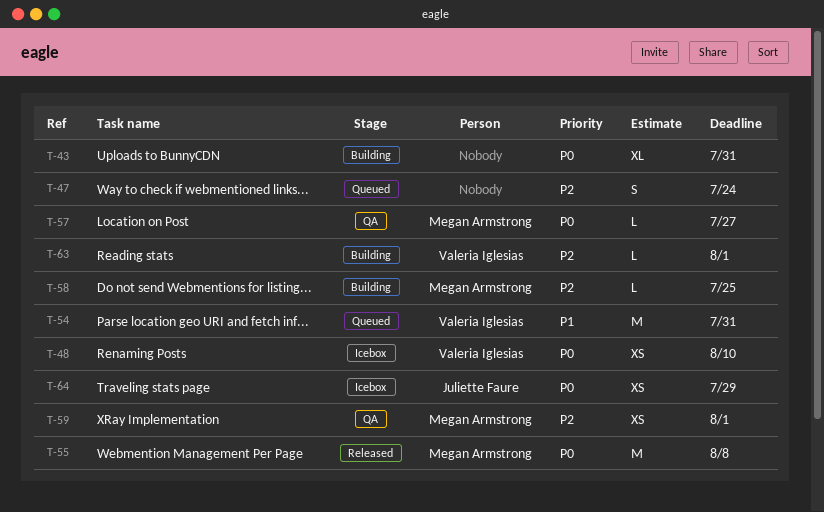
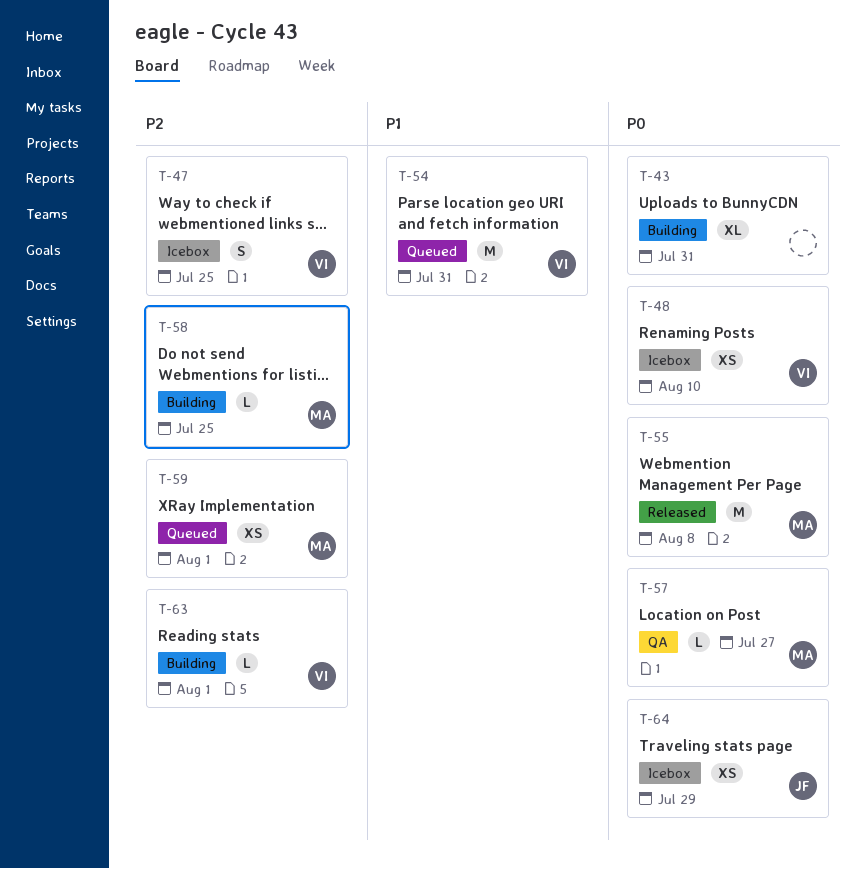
T-47, status: Queued -> Icebox
T-47, owner: none -> Valeria Iglesias
T-47, due: Jul 24 -> Jul 25
T-59, status: QA -> Queued

